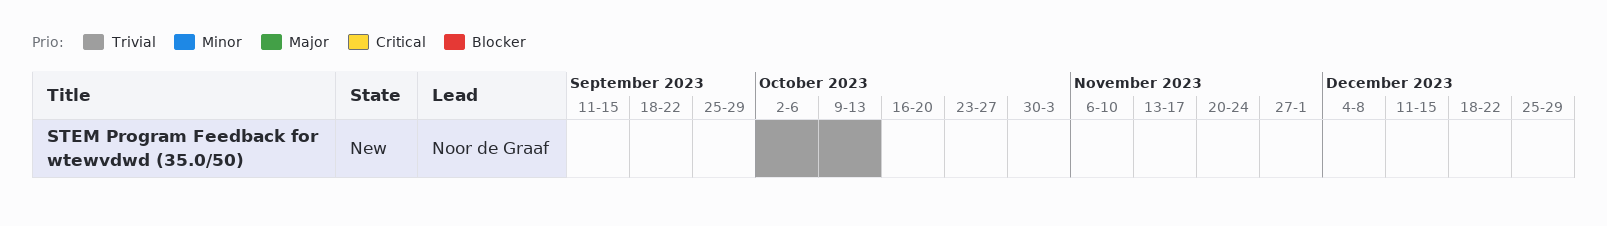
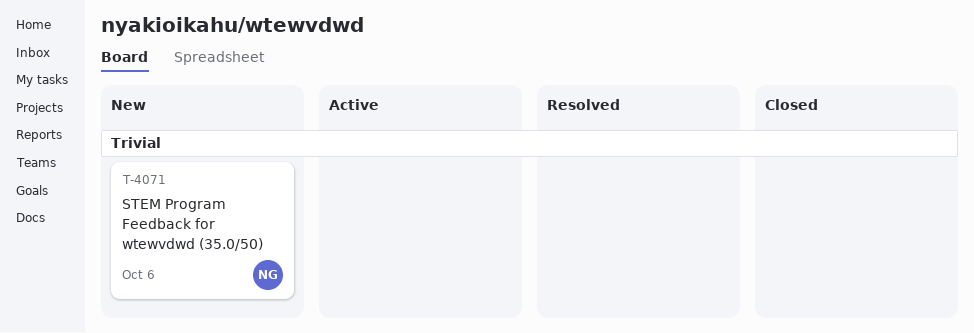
STEM Program Feedback for wtewvdwd (35.0/50), due: Oct 13 -> Oct 6

